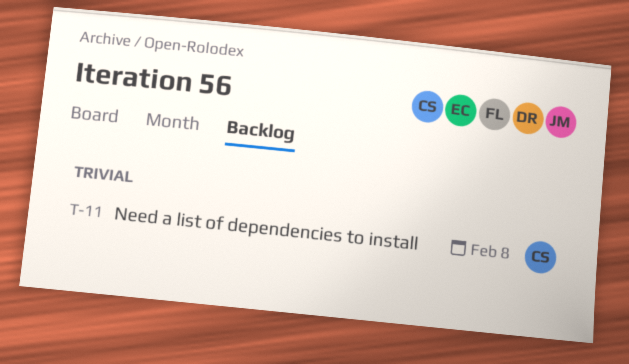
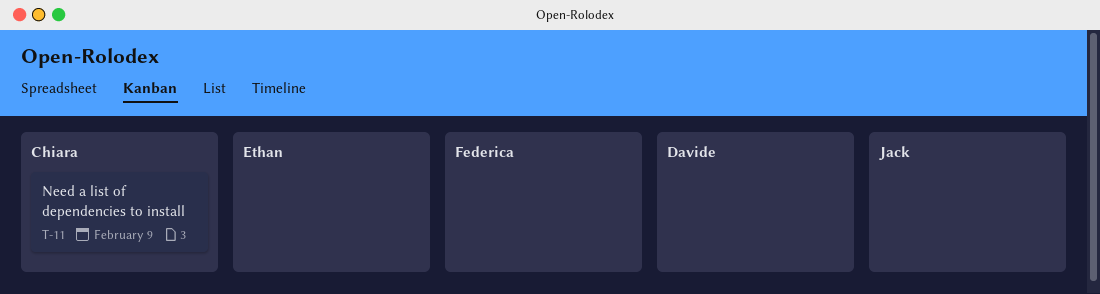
T-11, due: Feb 8 -> Feb 9

